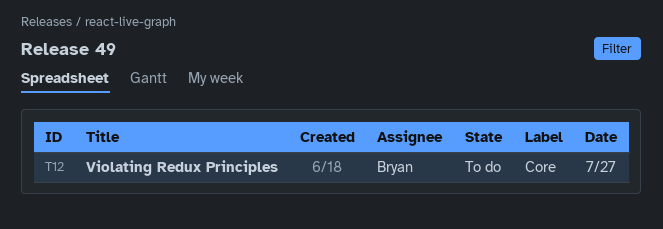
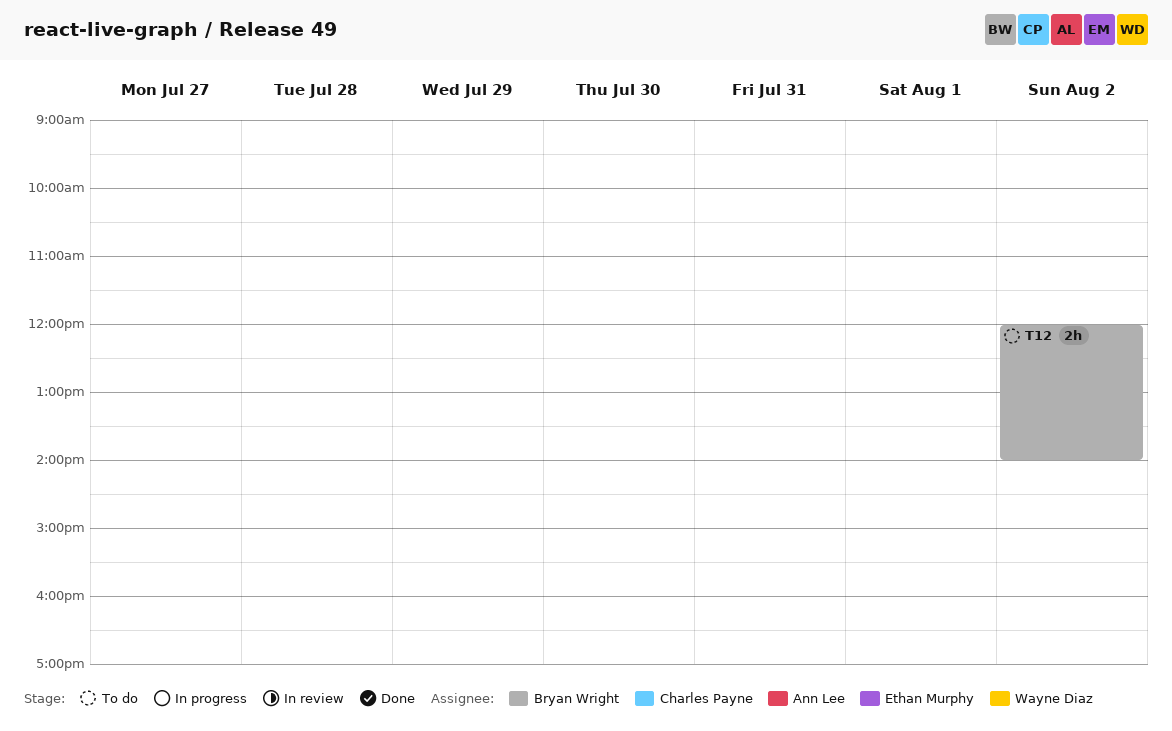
T12, day: Jul 27 -> Aug 2

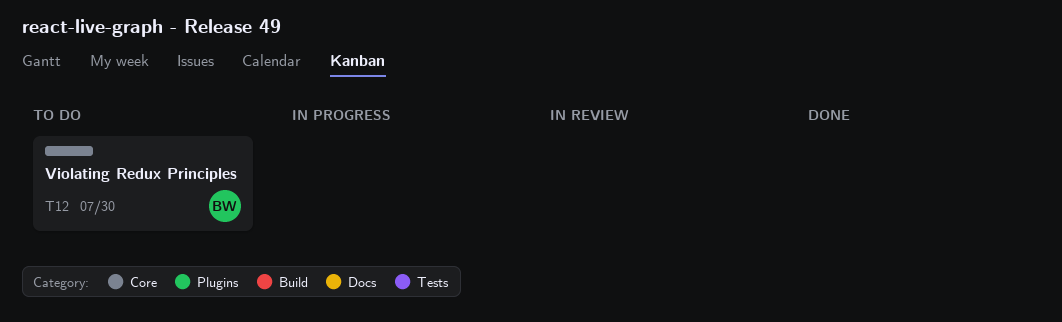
T12, day: Aug 2 -> Jul 30

